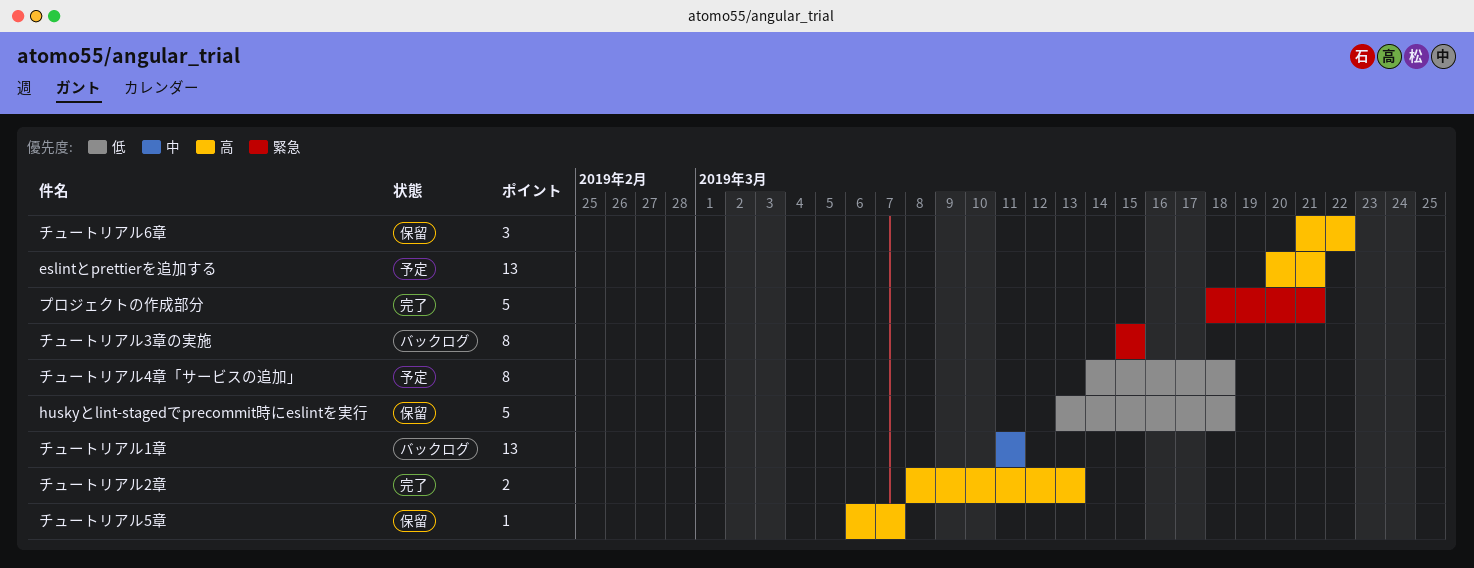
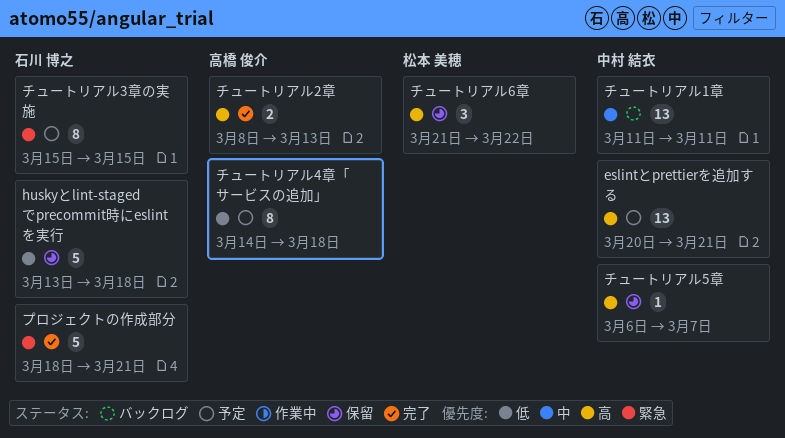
チュートリアル3章の実施, status: バックログ -> 予定

